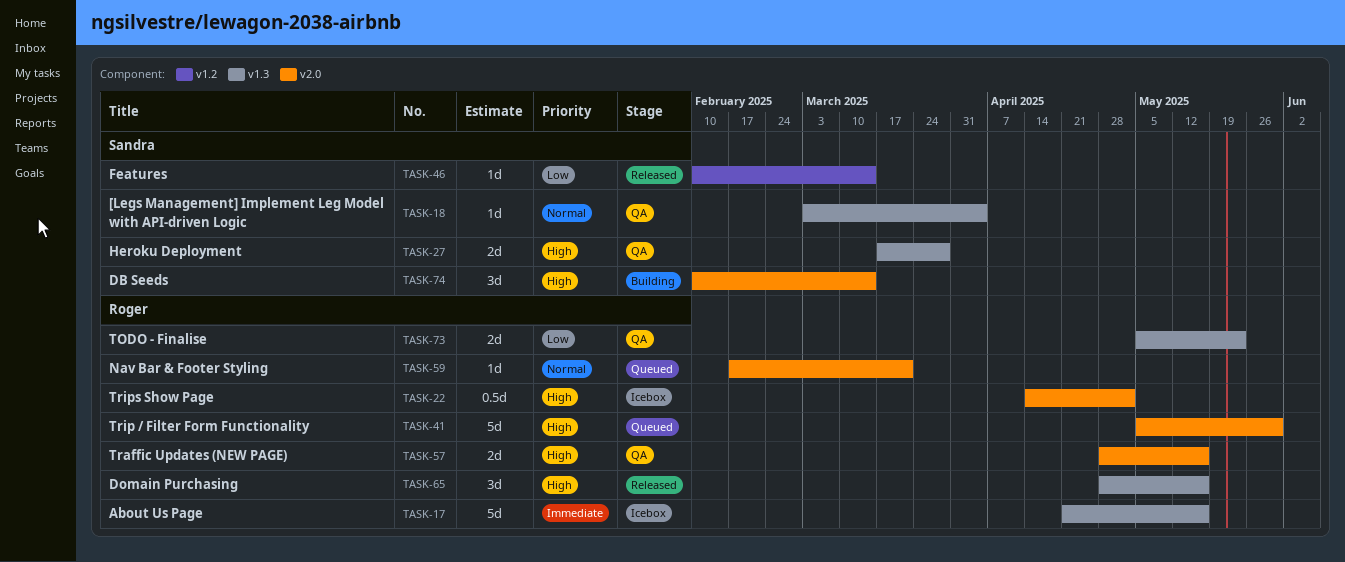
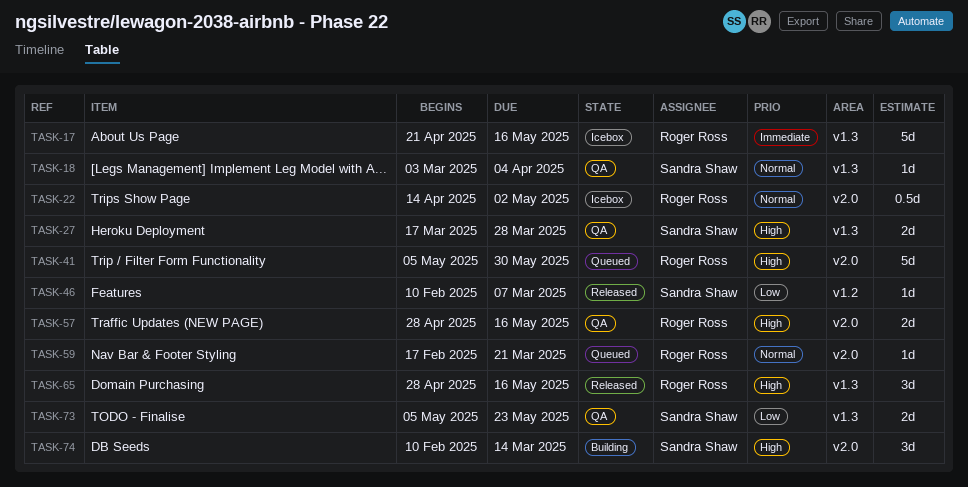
TASK-22, priority: High -> Normal
TASK-46, due: Mar 14 -> Mar 7
TASK-73, owner: Roger Ross -> Sandra Shaw

